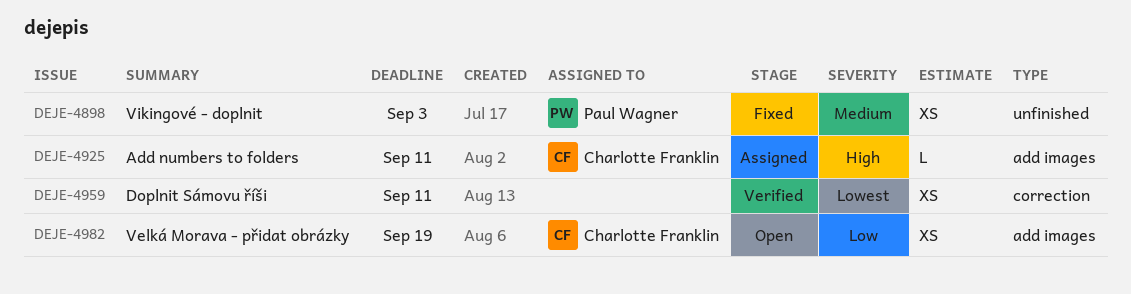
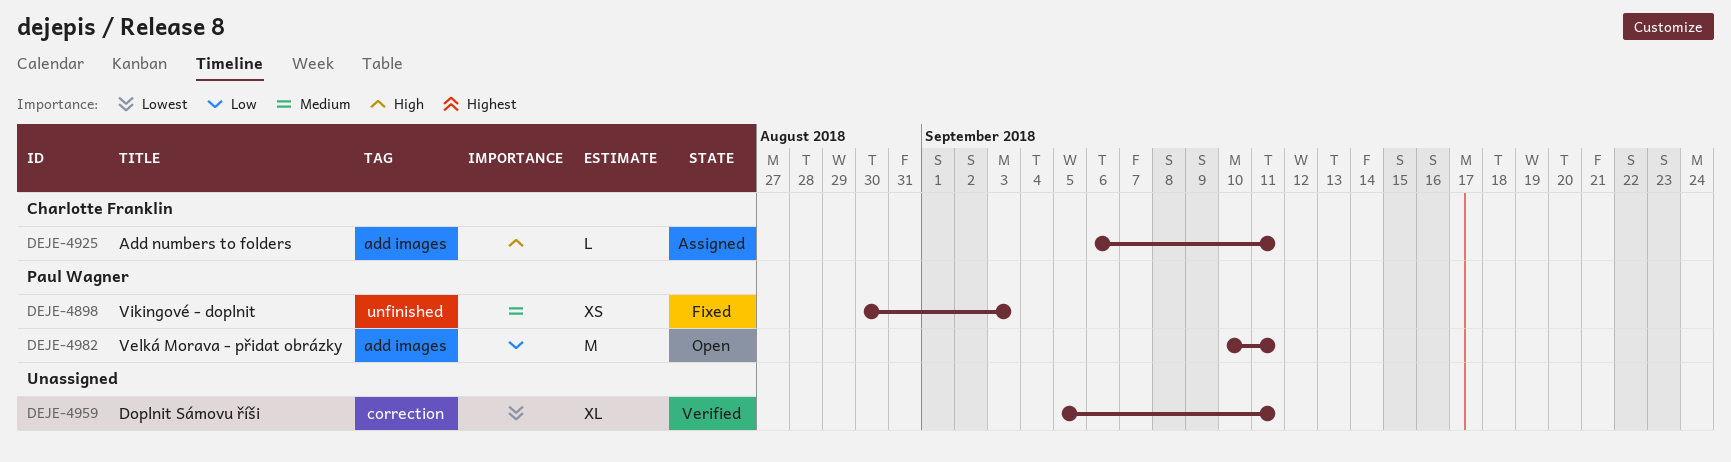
DEJE-4959, estimate: XS -> XL
DEJE-4982, owner: Charlotte Franklin -> Paul Wagner
DEJE-4982, estimate: XS -> M
DEJE-4982, due: Sep 19 -> Sep 11

